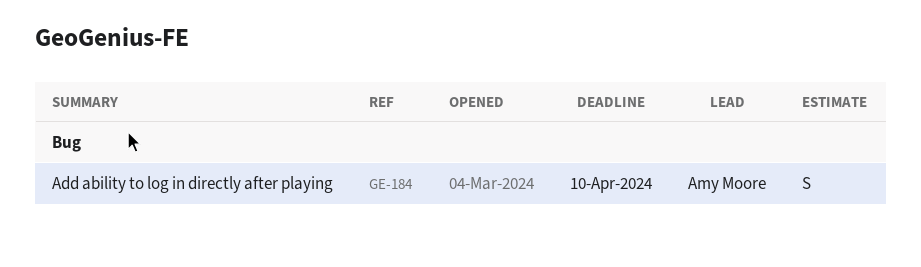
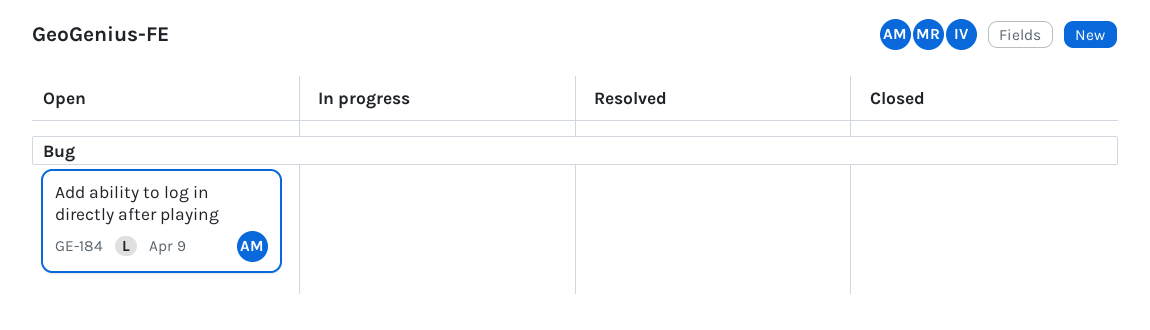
GE-184, estimate: S -> L
GE-184, due: Apr 10 -> Apr 9

